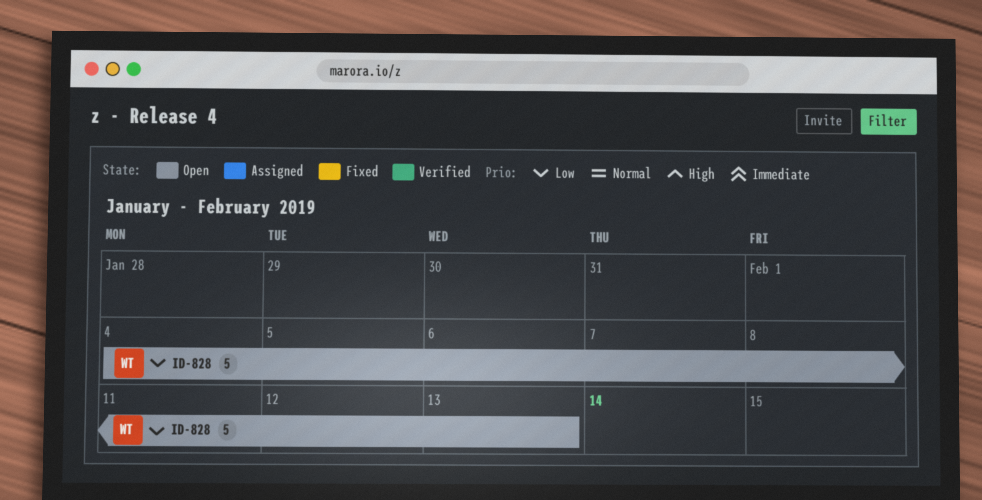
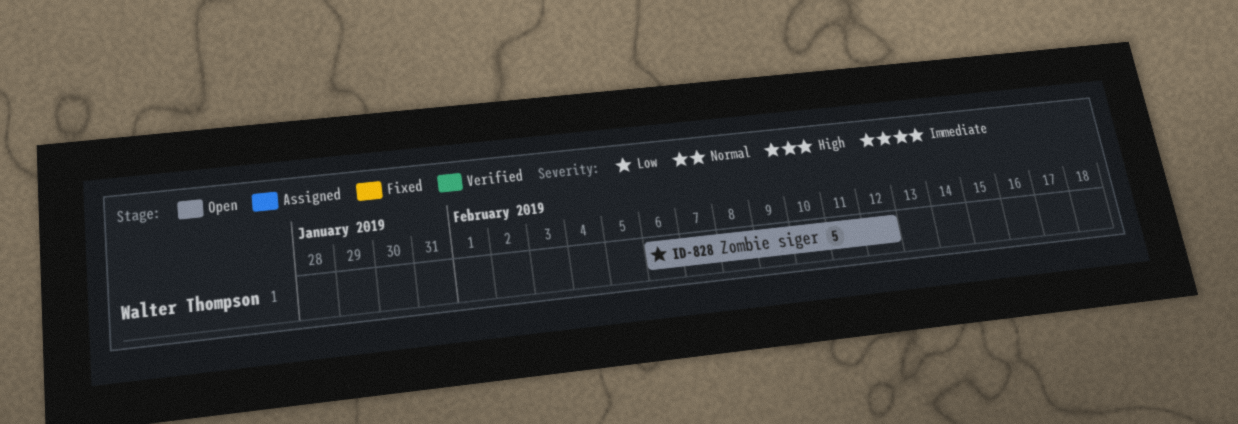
ID-828, start: Feb 4 -> Feb 6
ID-828, due: Feb 13 -> Feb 12

